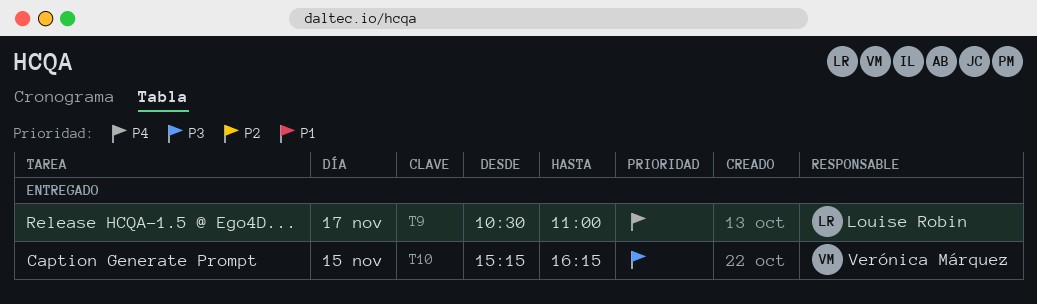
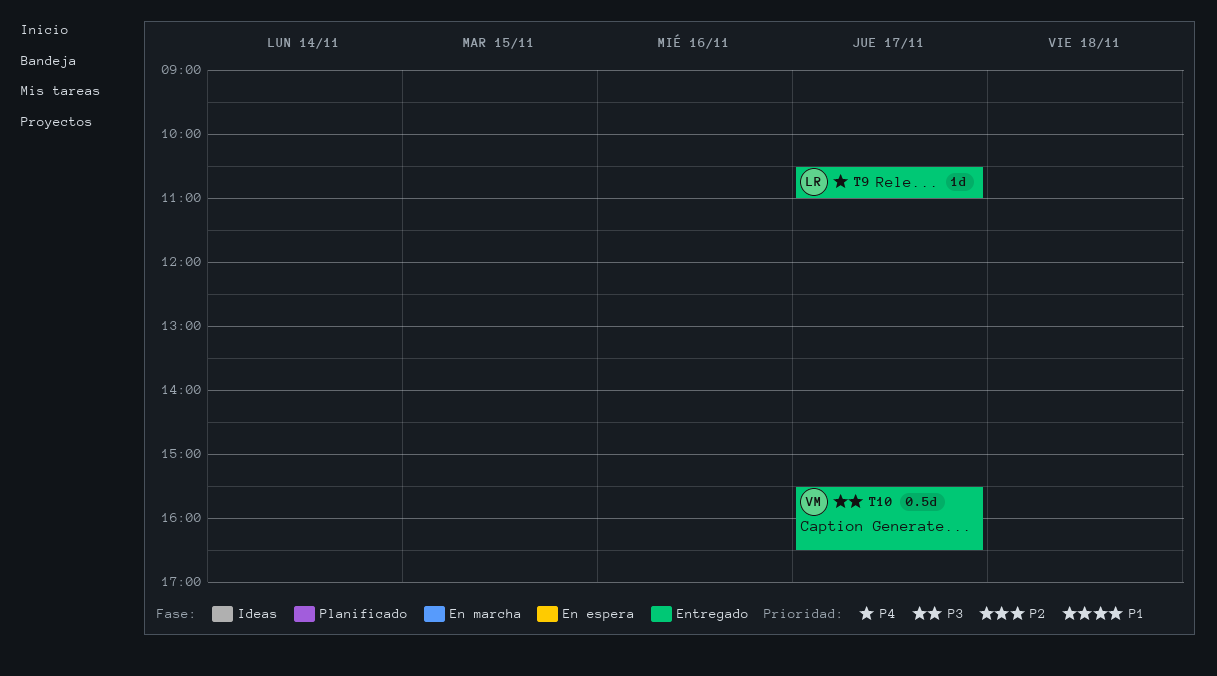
T10, day: Nov 15 -> Nov 17
T10, begins: 15:15 -> 15:30
T10, ends: 16:15 -> 16:30

